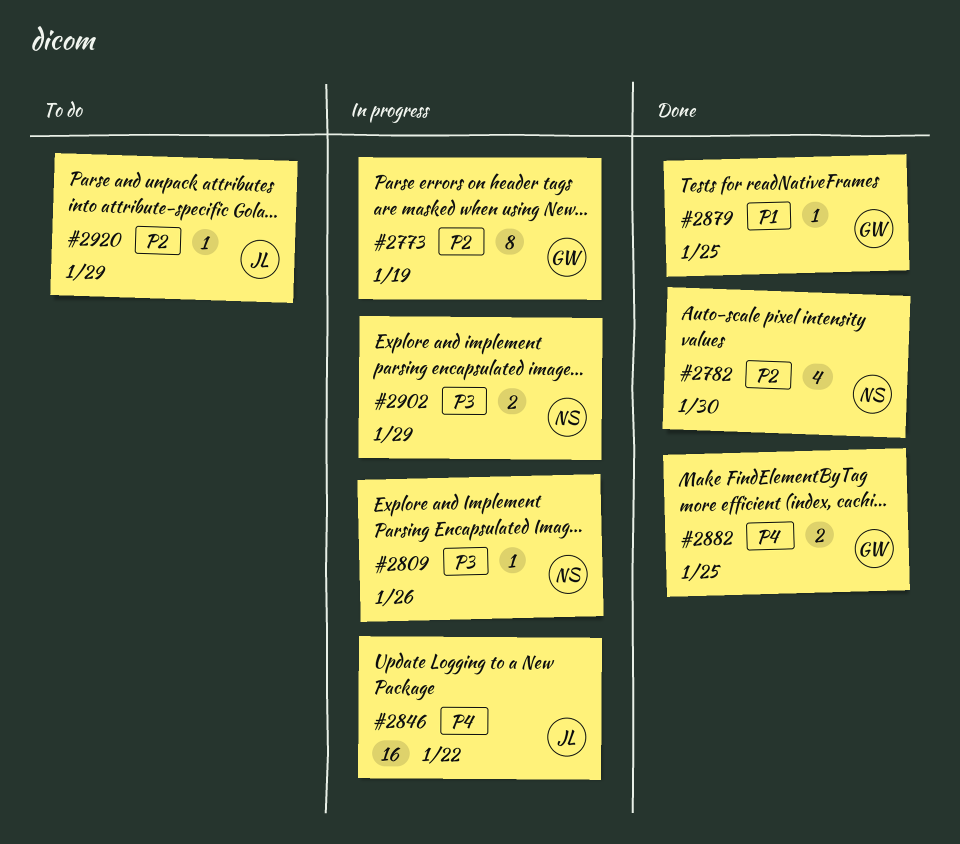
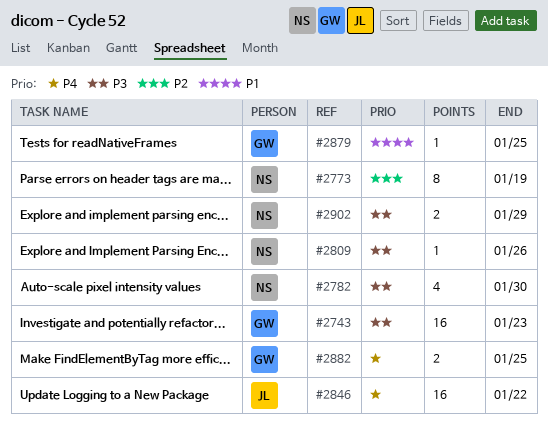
#2743: none -> present
#2773, owner: GW -> NS
#2782, priority: P2 -> P3
#2920: present -> none

